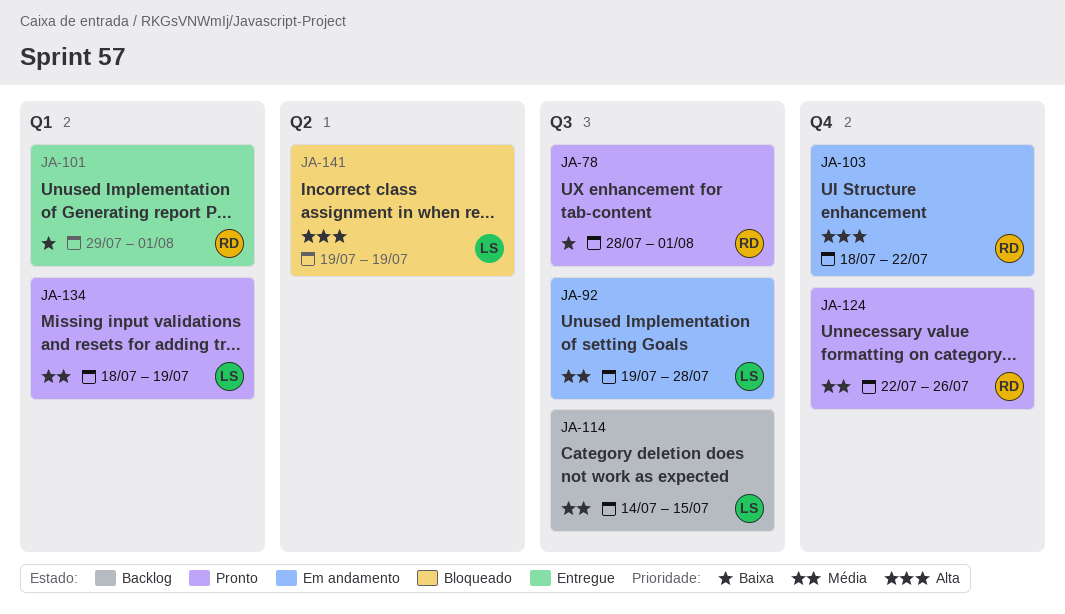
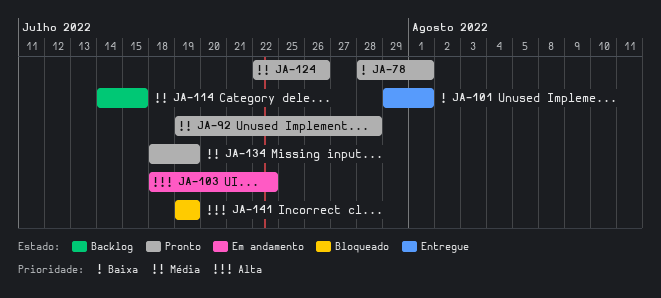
JA-92, status: Em andamento -> Pronto

